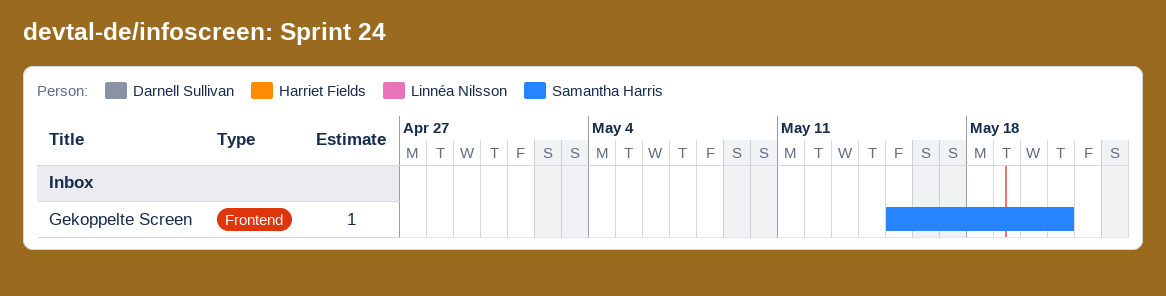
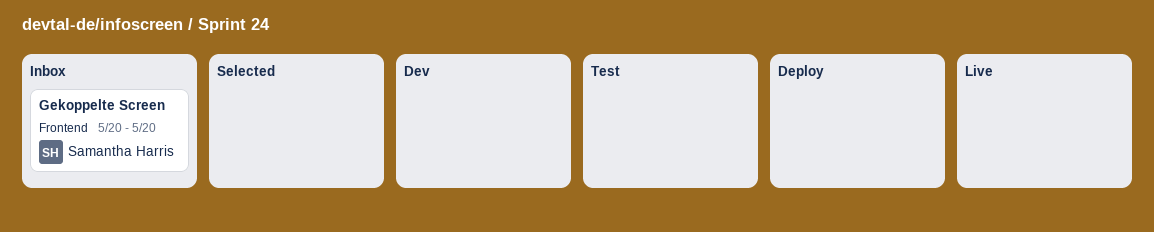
Gekoppelte Screen, start: May 15 -> May 20
Gekoppelte Screen, due: May 21 -> May 20

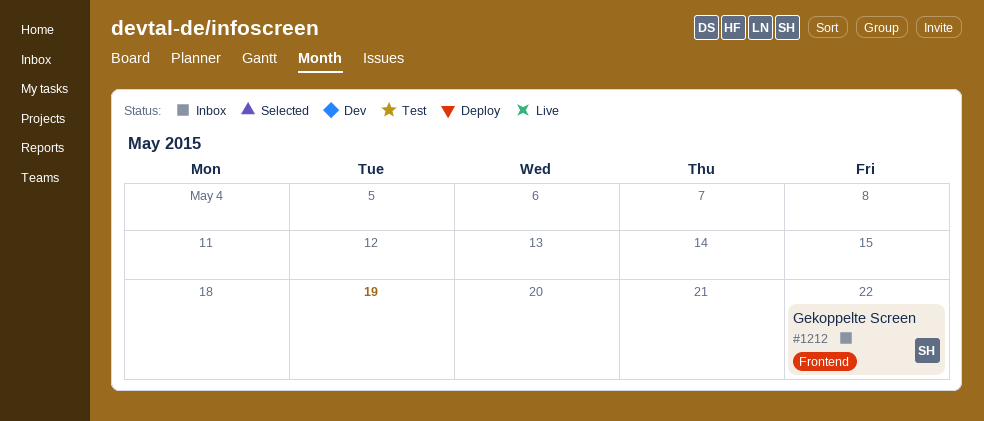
Gekoppelte Screen, due: May 20 -> May 22

